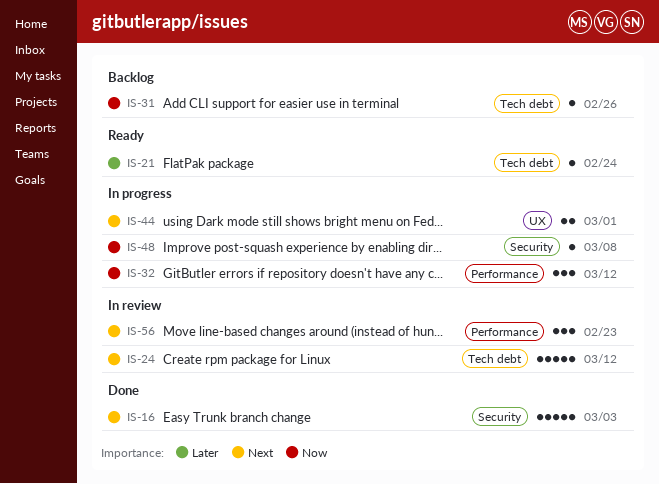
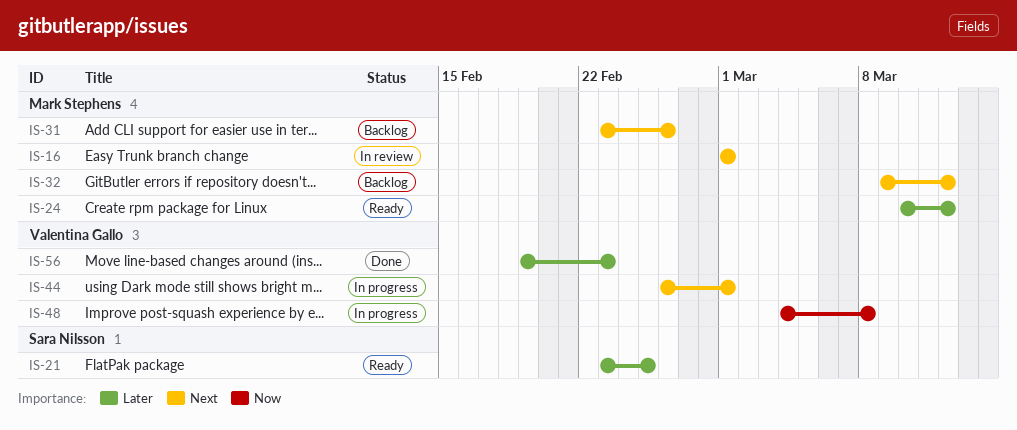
IS-16, status: Done -> In review
IS-16, due: Mar 3 -> Mar 1
IS-21, due: Feb 24 -> Feb 25
IS-24, status: In review -> Ready
IS-24, priority: Next -> Later
IS-31, priority: Now -> Next
IS-32, status: In progress -> Backlog
IS-32, priority: Now -> Next
IS-56, status: In review -> Done
IS-56, priority: Next -> Later

